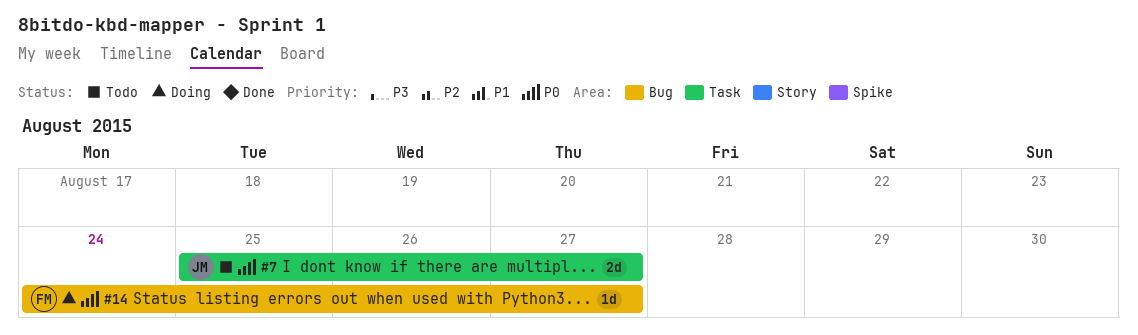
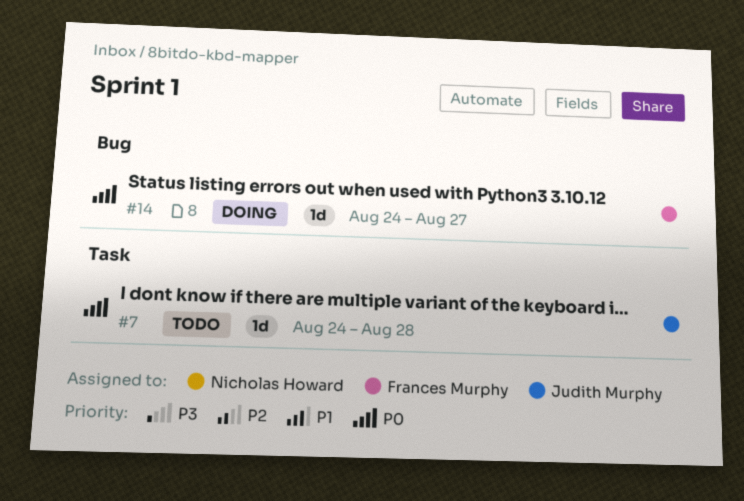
#7, estimate: 2d -> 1d
#7, start: Aug 25 -> Aug 24
#7, due: Aug 27 -> Aug 28

